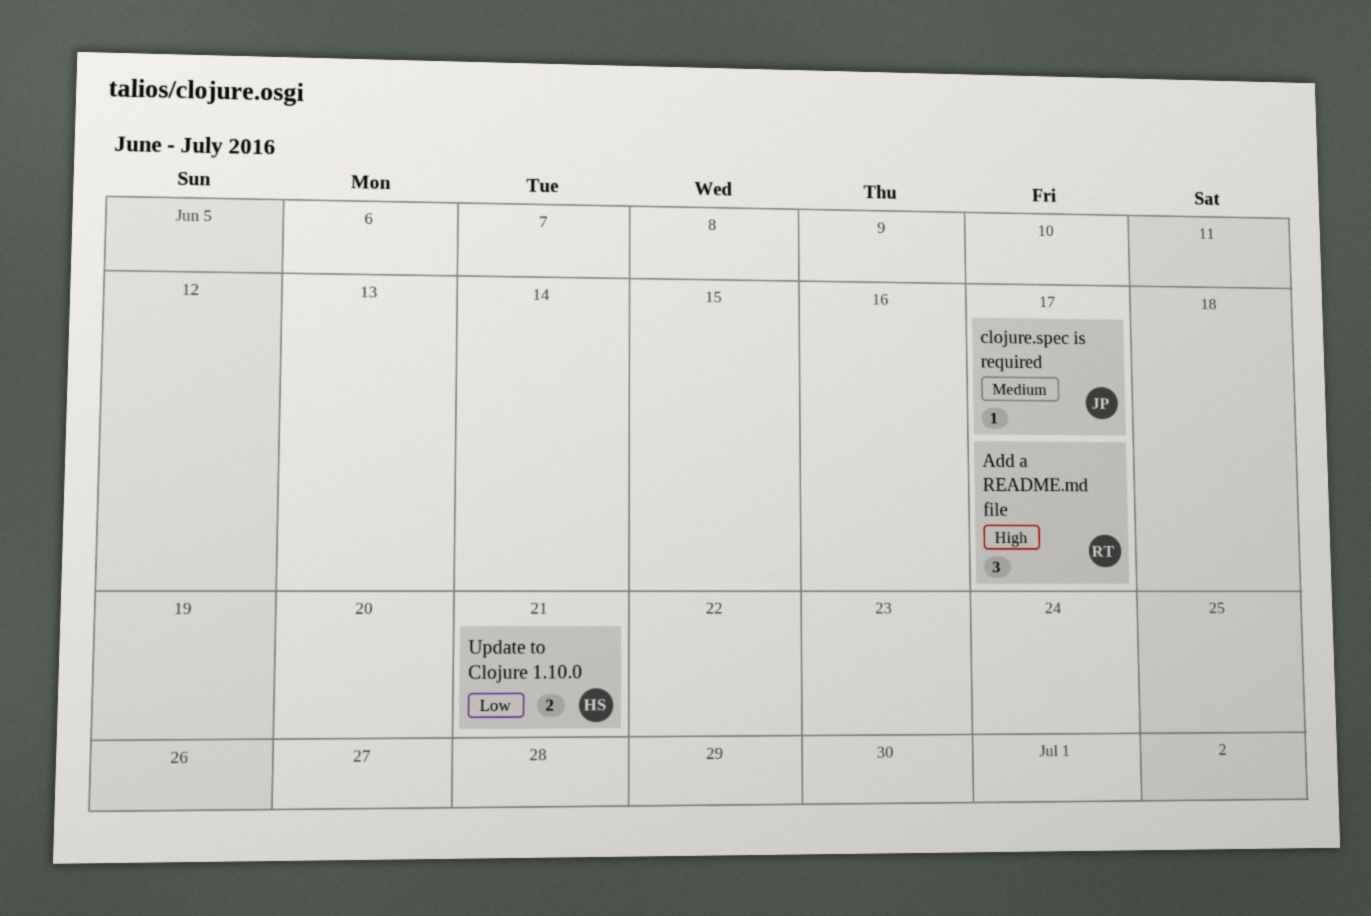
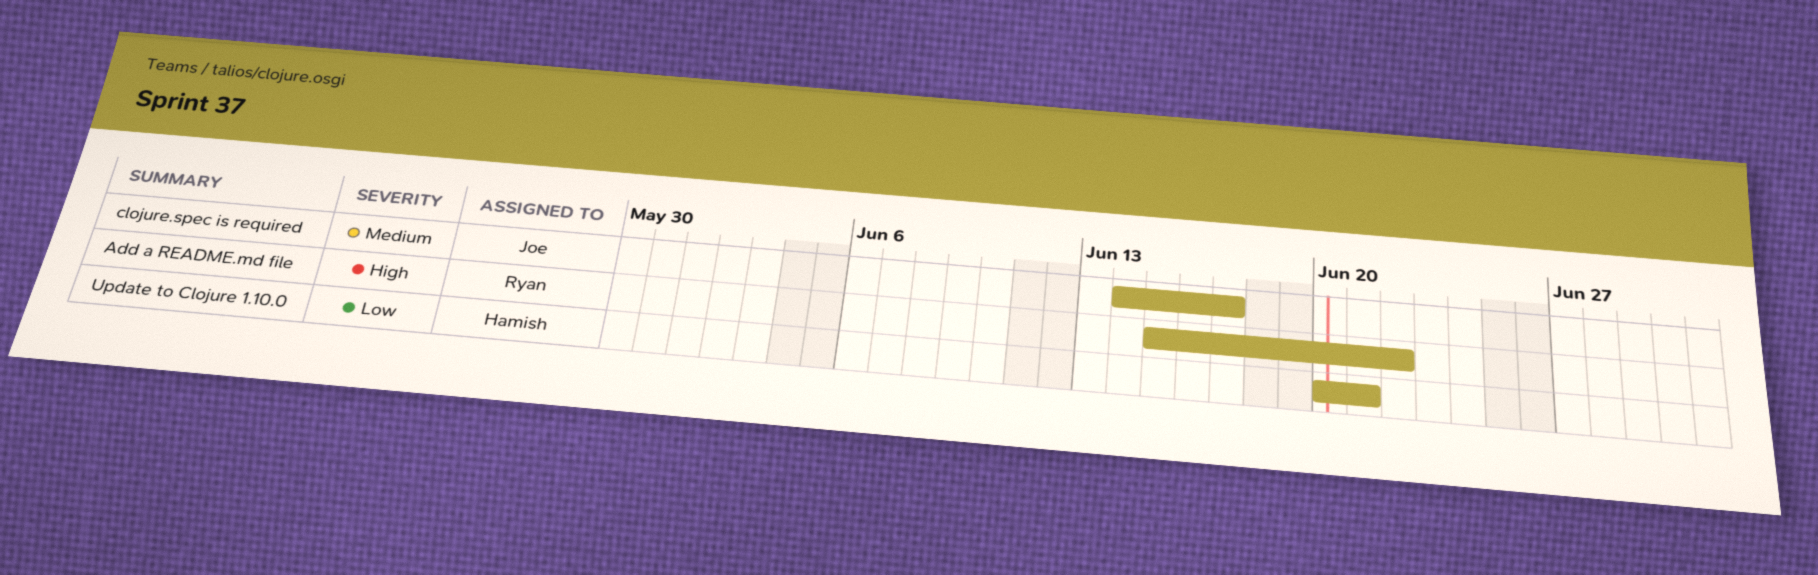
Add a README.md file, due: Jun 17 -> Jun 22

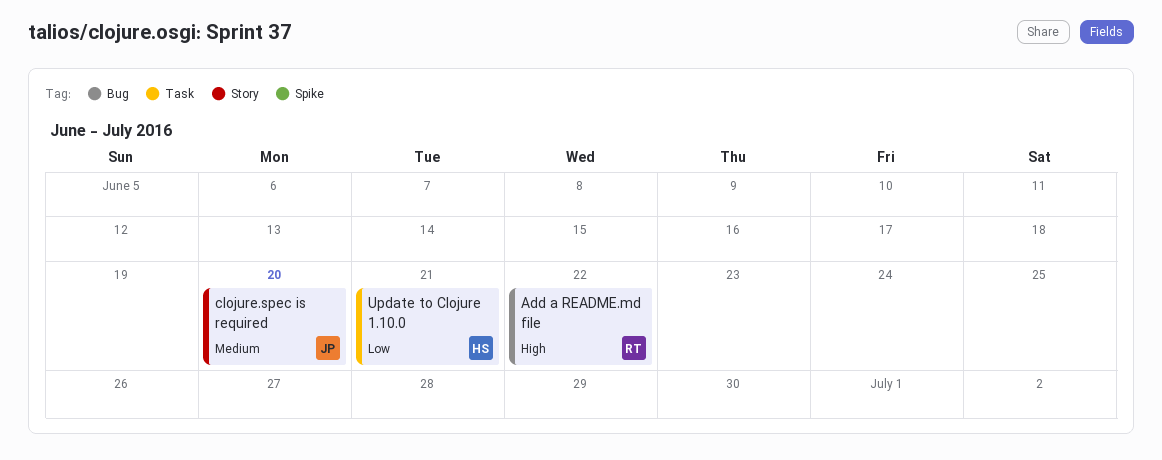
clojure.spec is required, due: Jun 17 -> Jun 20

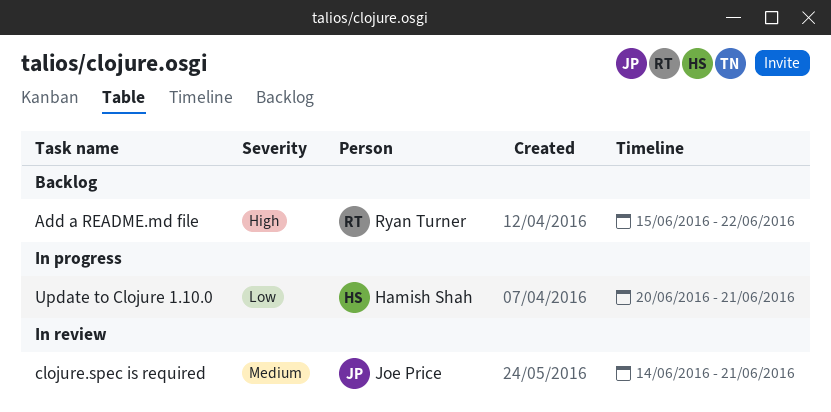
clojure.spec is required, due: Jun 20 -> Jun 21

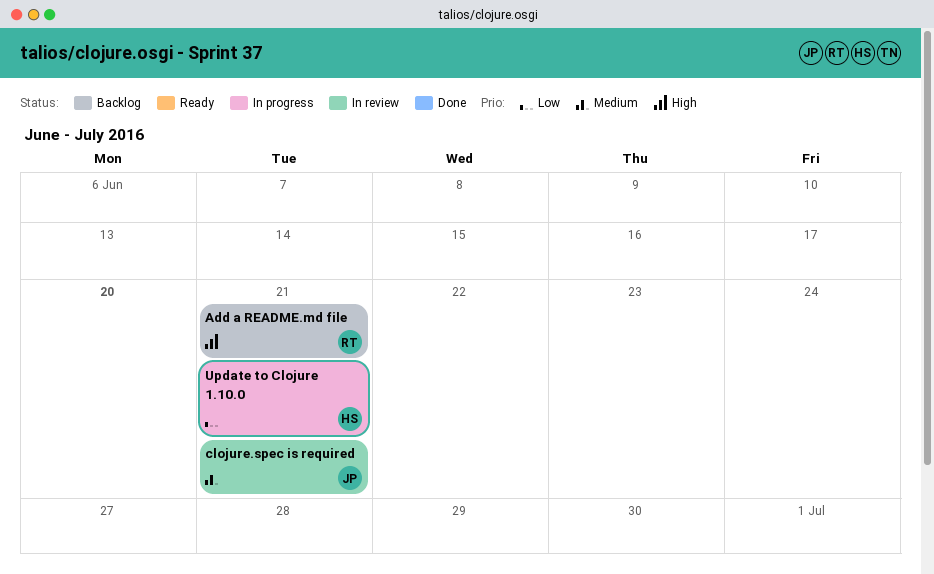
Add a README.md file, due: Jun 22 -> Jun 21

